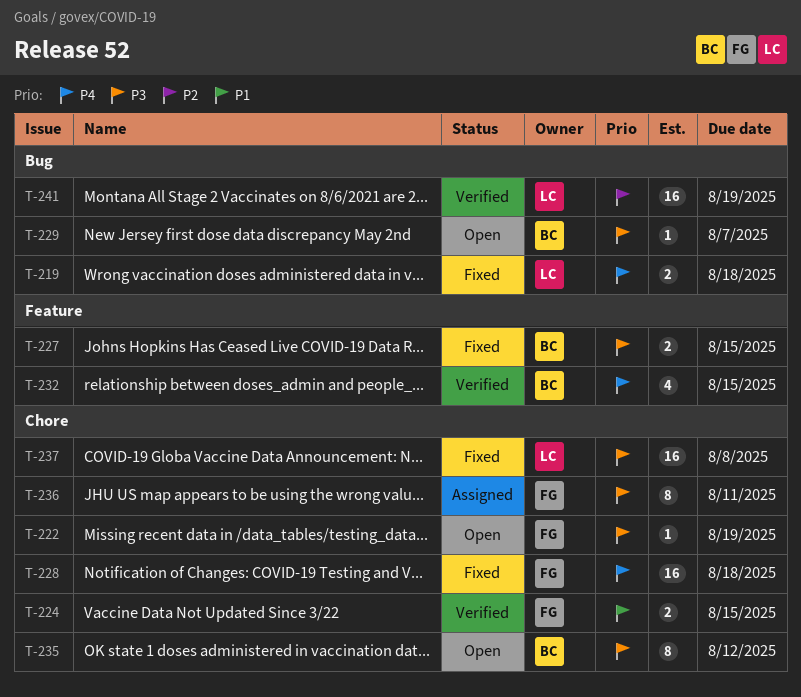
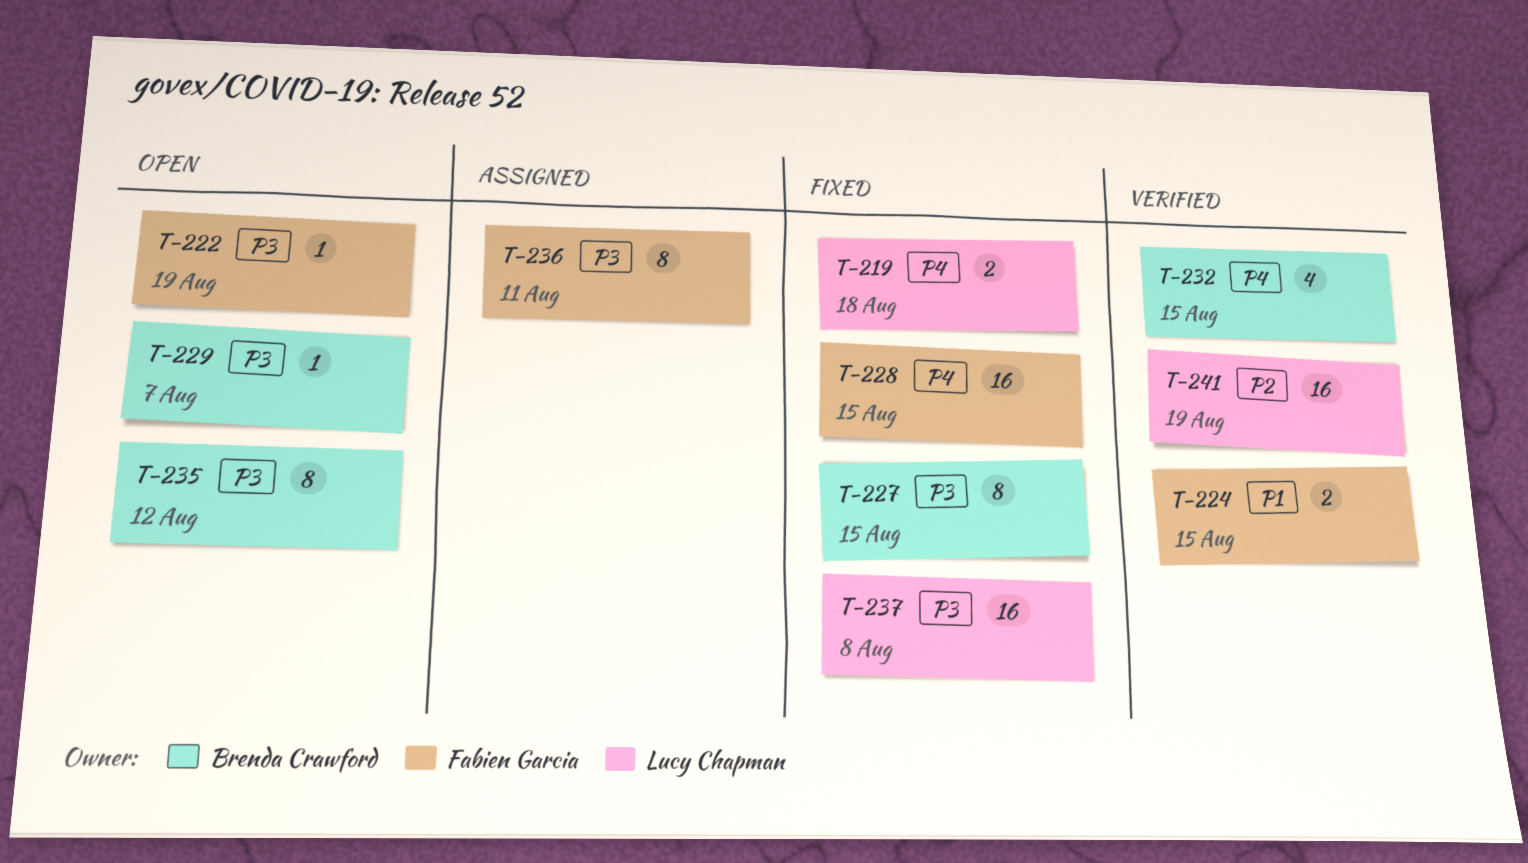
T-227, estimate: 2 -> 8
T-228, due: Aug 18 -> Aug 15

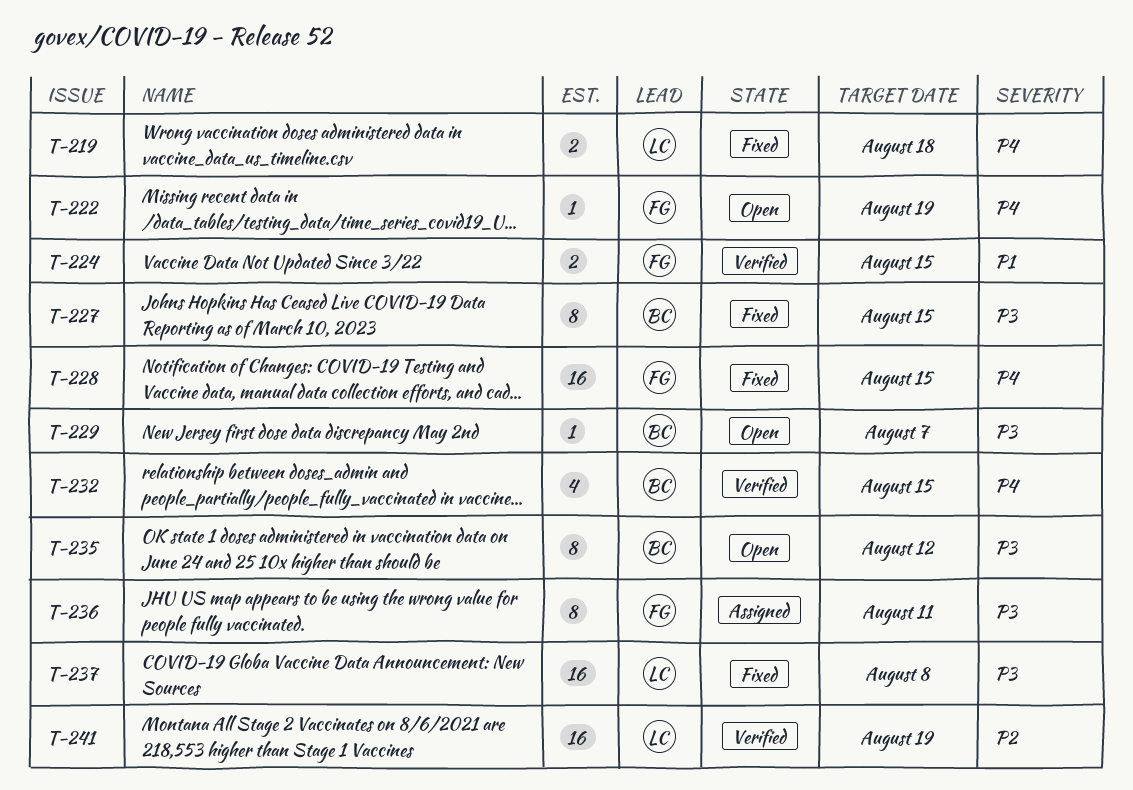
T-222, priority: P3 -> P4

